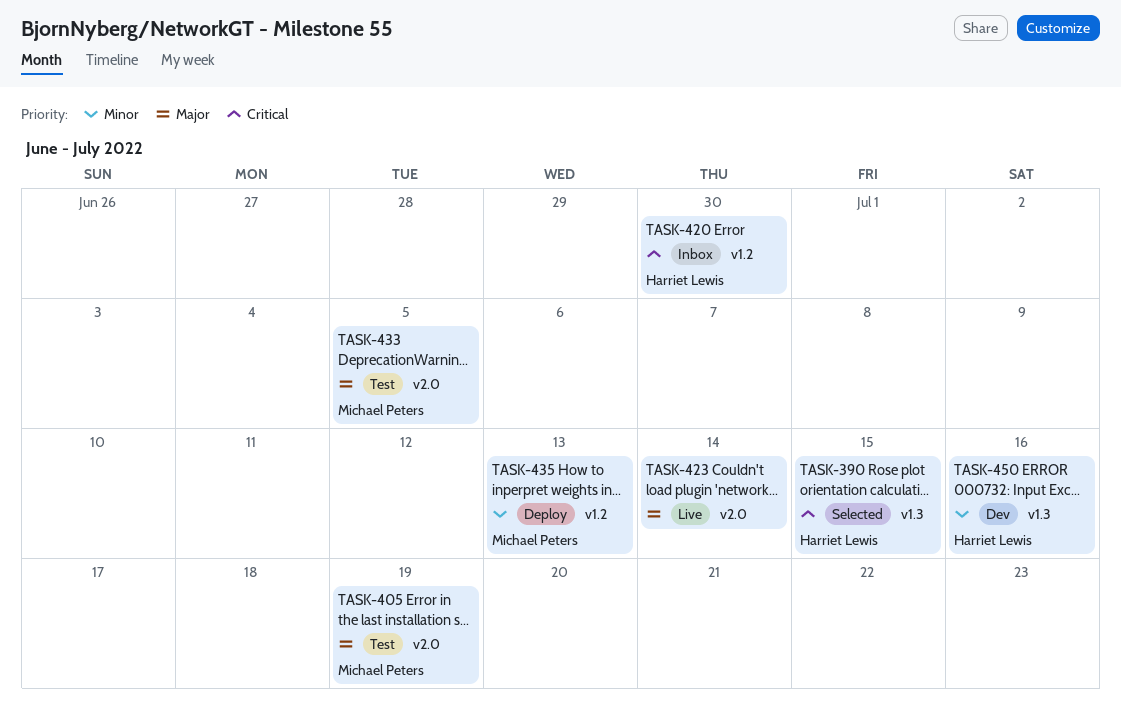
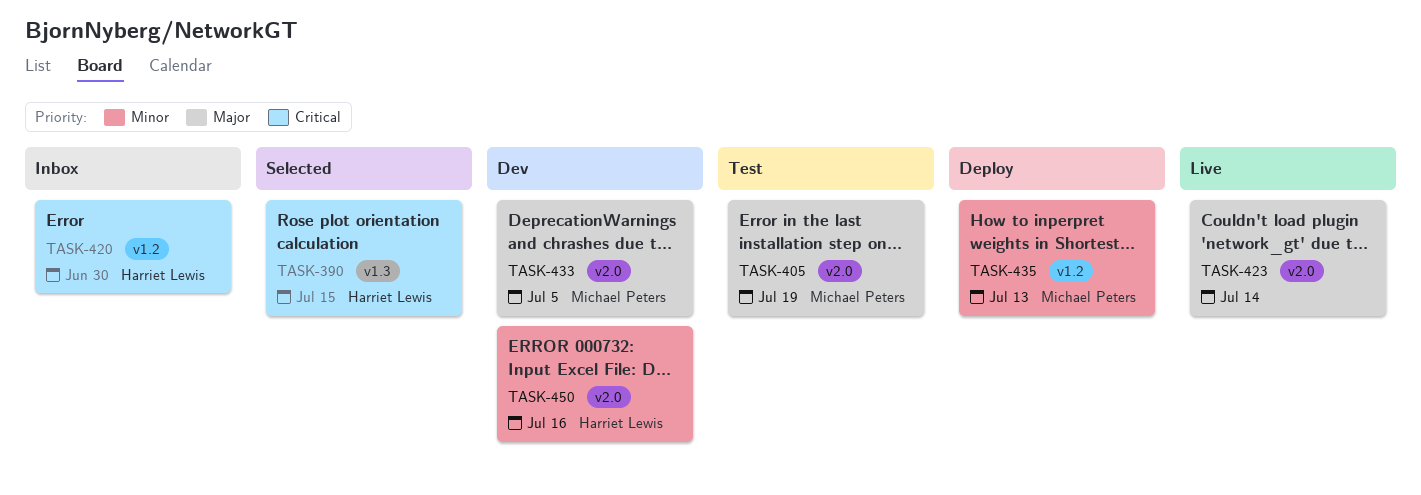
TASK-433, status: Test -> Dev
TASK-450, label: v1.3 -> v2.0

